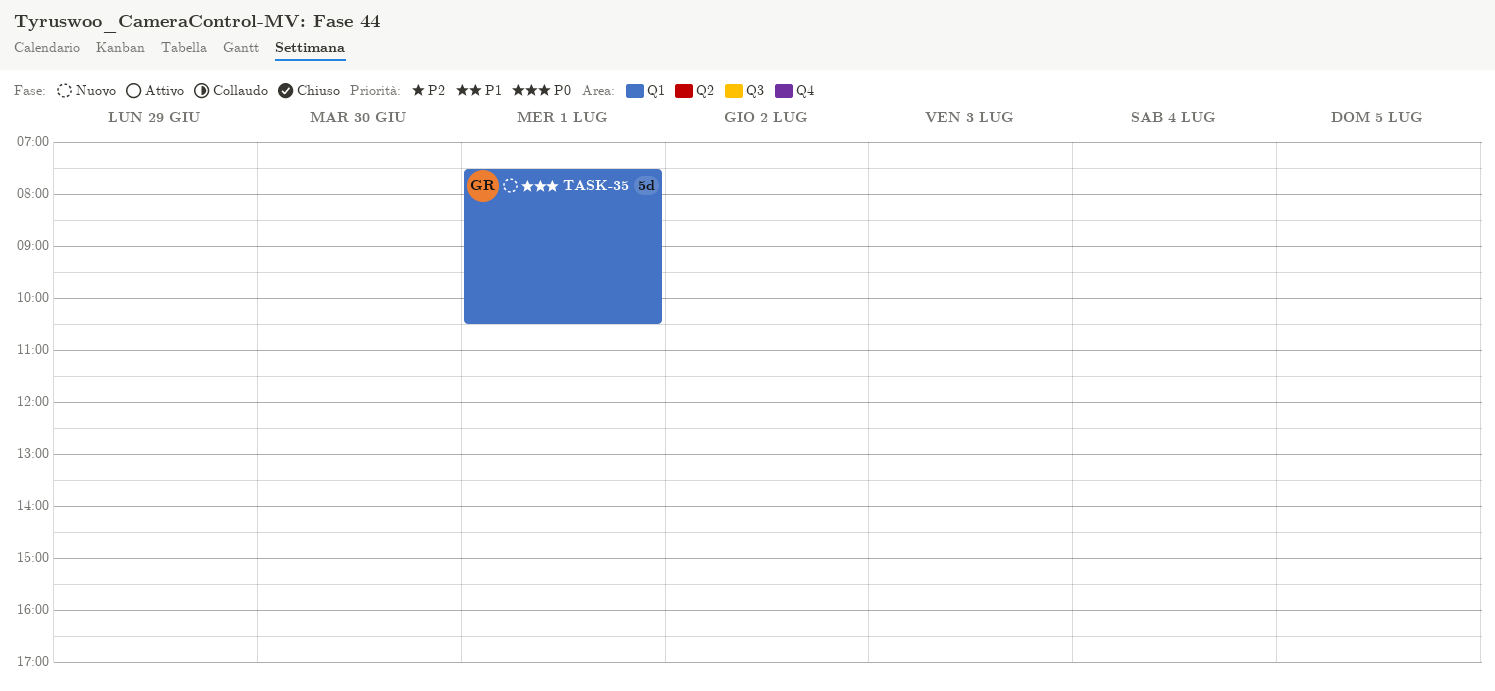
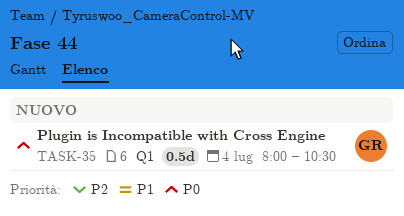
TASK-35, estimate: 5d -> 0.5d
TASK-35, day: Jul 1 -> Jul 4
TASK-35, begins: 07:30 -> 08:00

